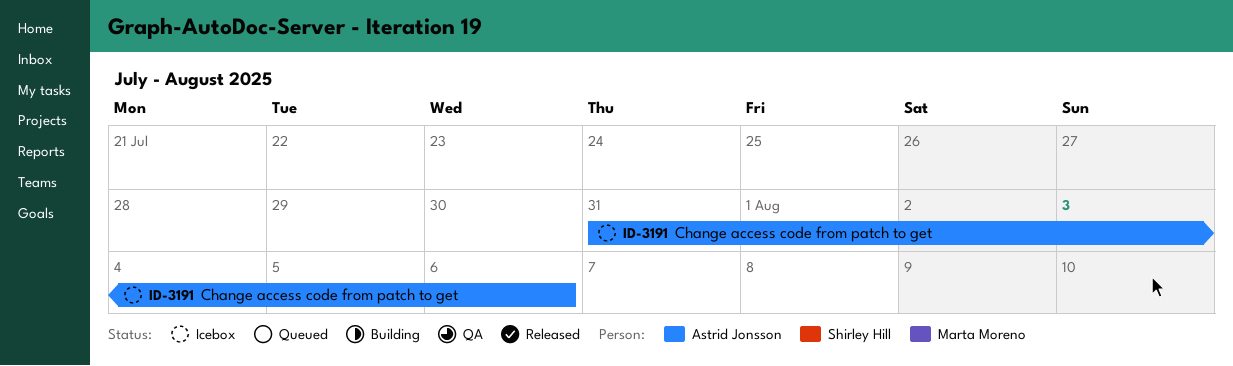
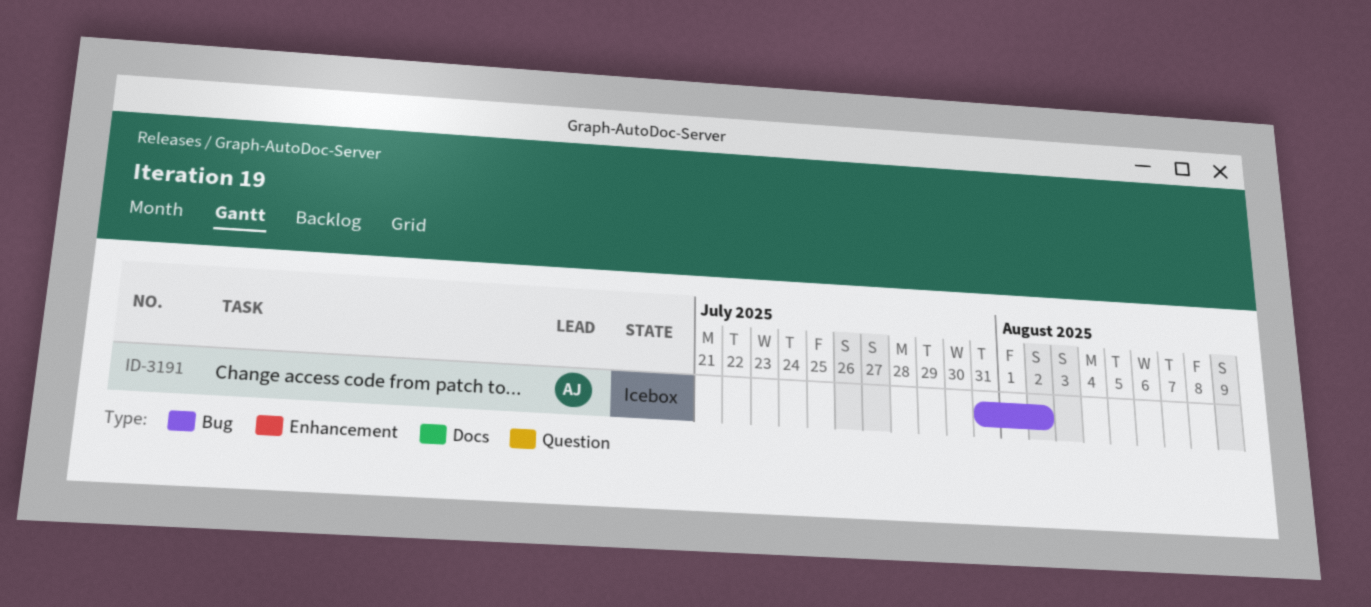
ID-3191, due: Aug 6 -> Aug 2

